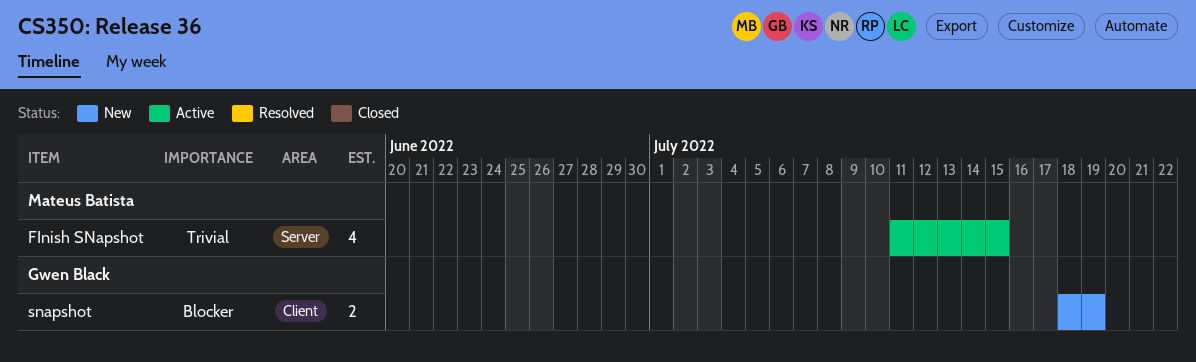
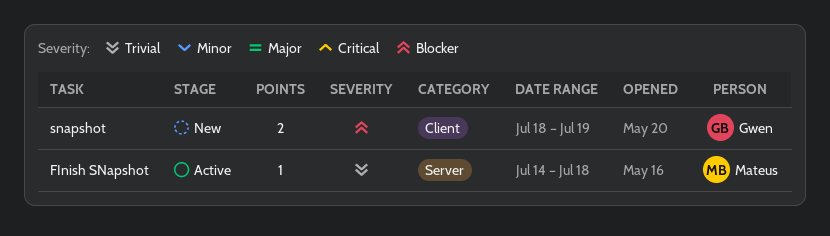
FInish SNapshot, estimate: 4 -> 1
FInish SNapshot, start: Jul 11 -> Jul 14
FInish SNapshot, due: Jul 15 -> Jul 18

